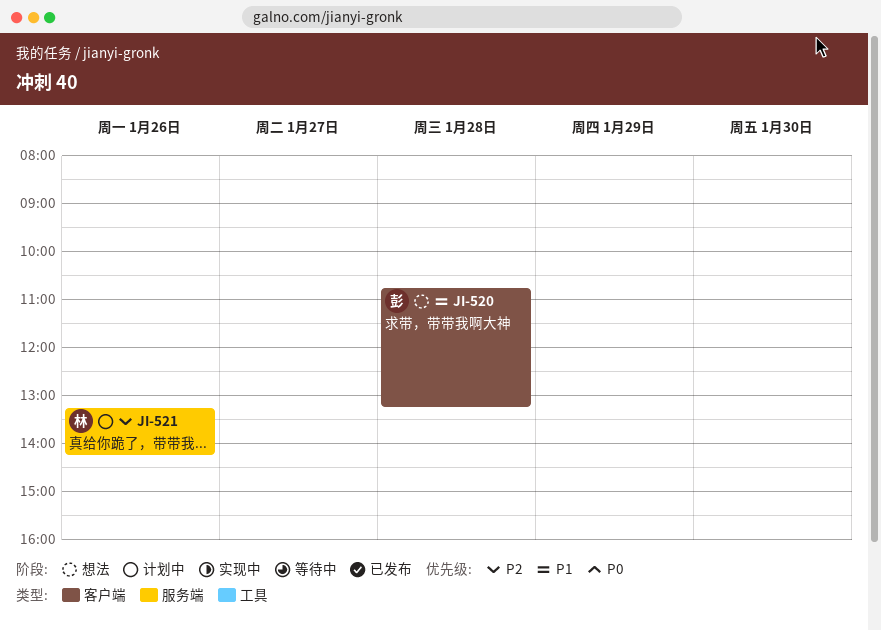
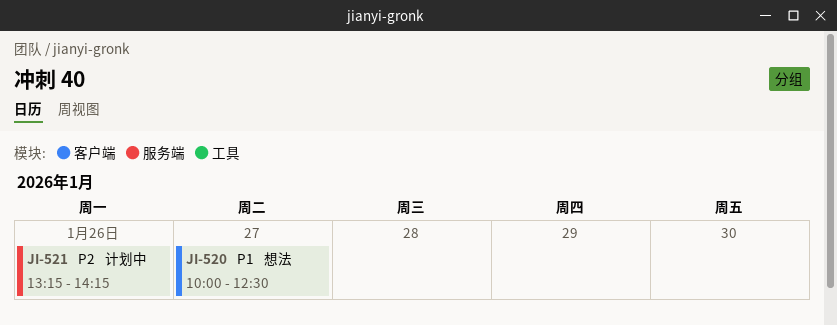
JI-520, day: Jan 28 -> Jan 27
JI-520, begins: 10:45 -> 10:00
JI-520, ends: 13:15 -> 12:30

